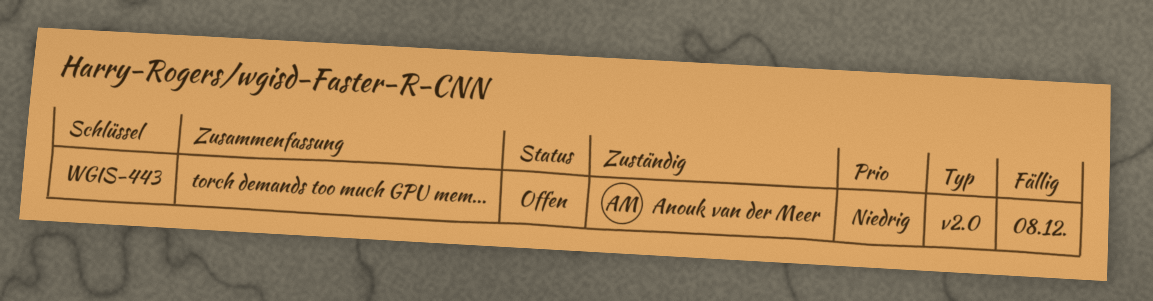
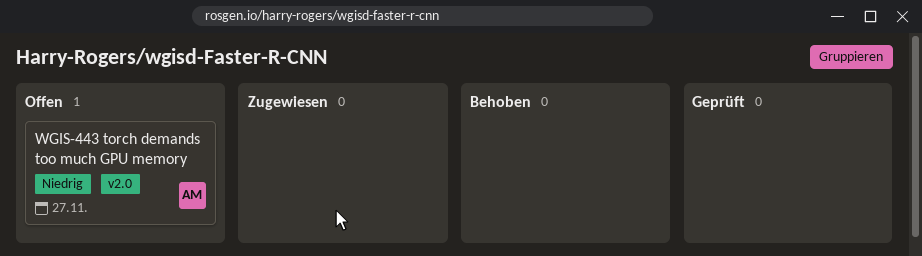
WGIS-443, due: Dec 8 -> Nov 27

